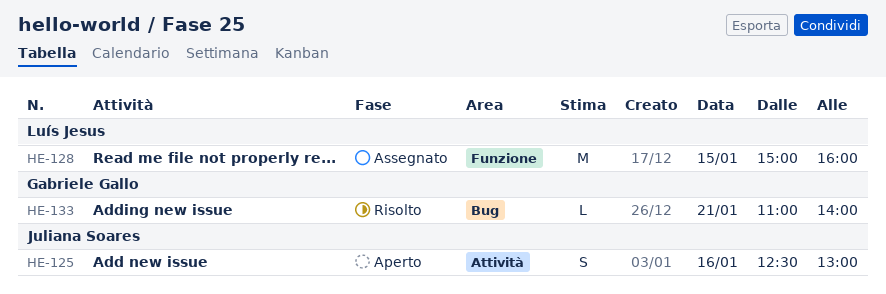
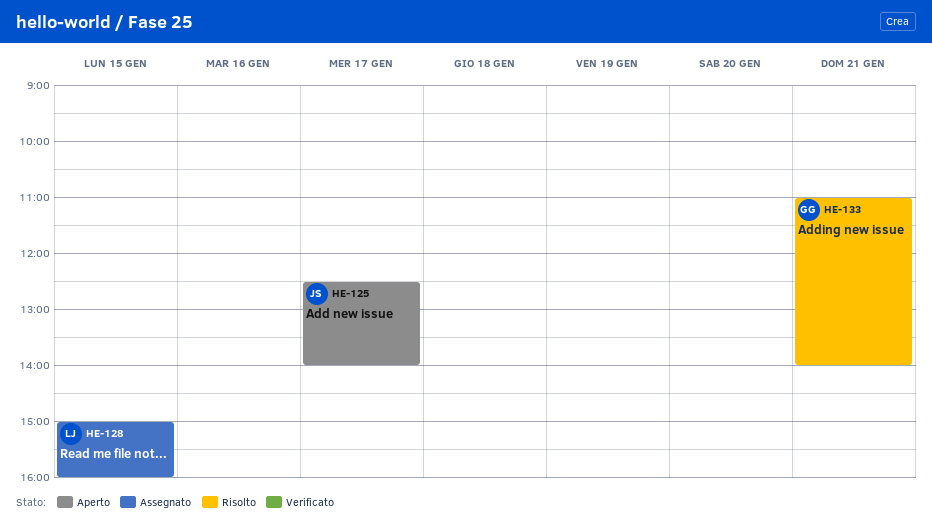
HE-125, day: Jan 16 -> Jan 17
HE-125, ends: 13:00 -> 14:00

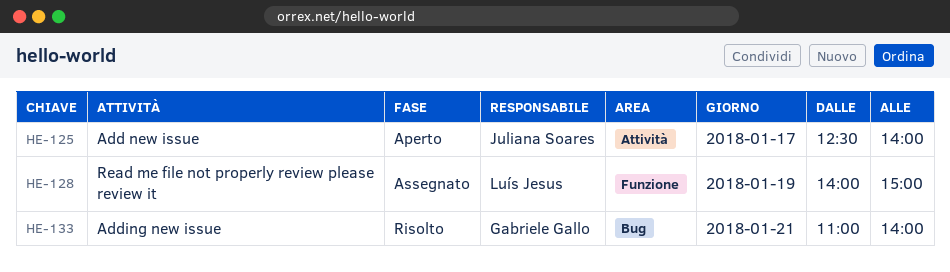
HE-128, day: Jan 15 -> Jan 19
HE-128, begins: 15:00 -> 14:00
HE-128, ends: 16:00 -> 15:00

